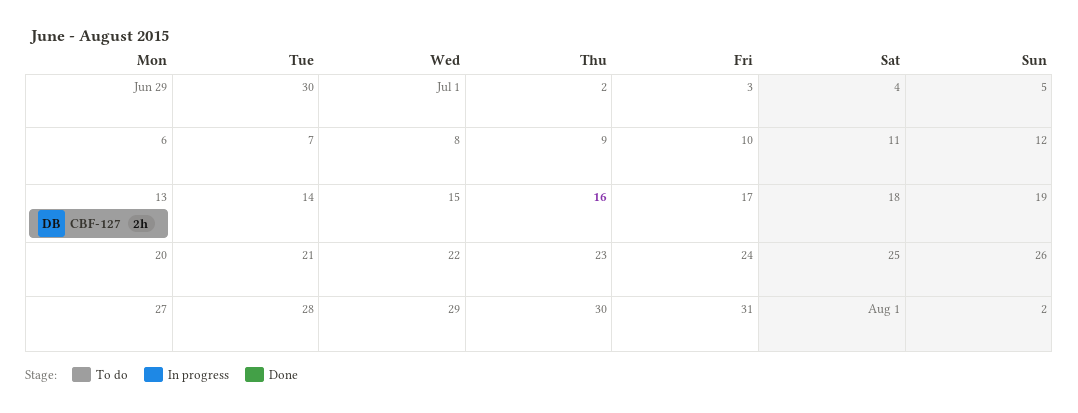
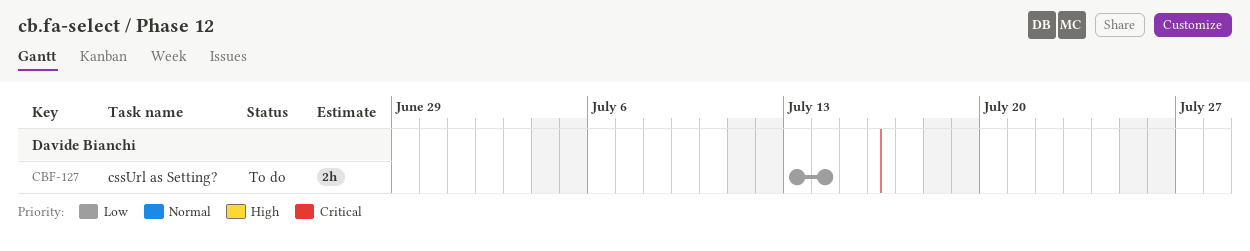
CBF-127, due: Jul 13 -> Jul 14

